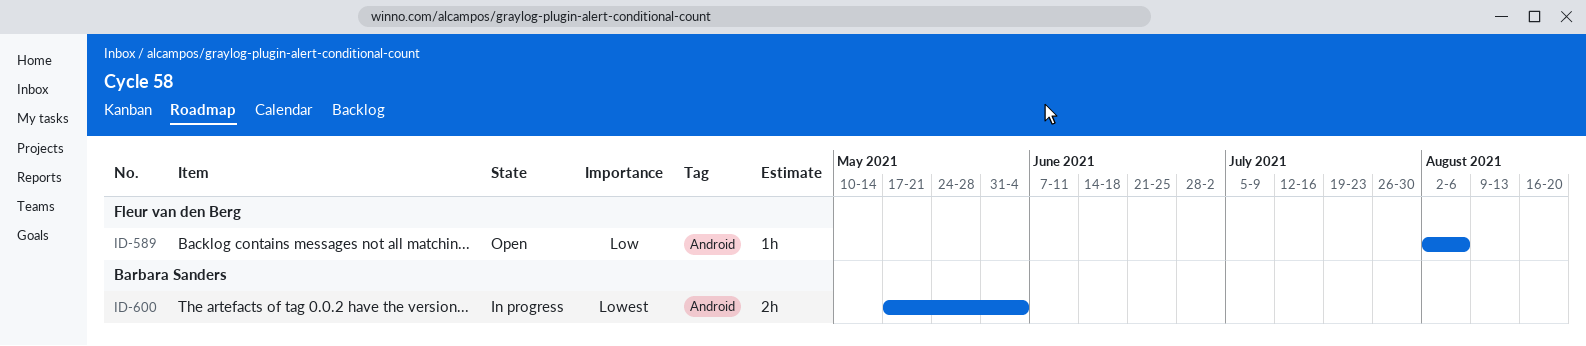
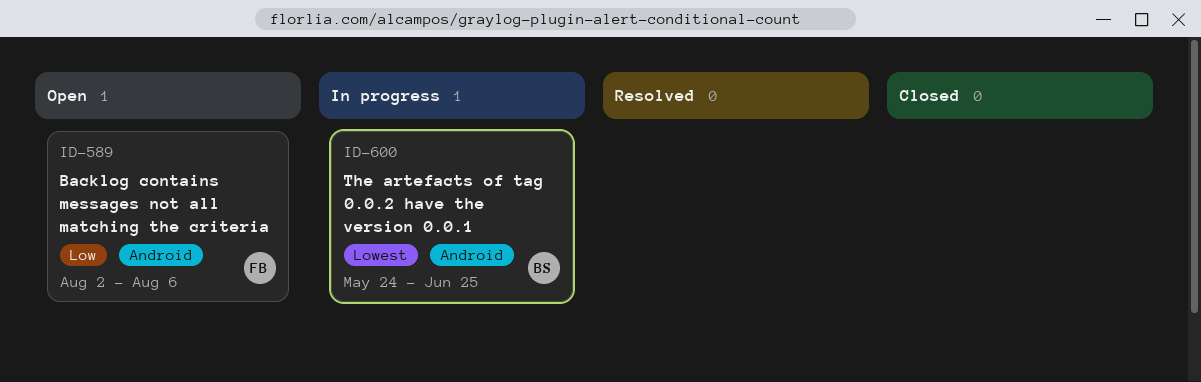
ID-600, start: May 17 -> May 24
ID-600, due: Jun 4 -> Jun 25

